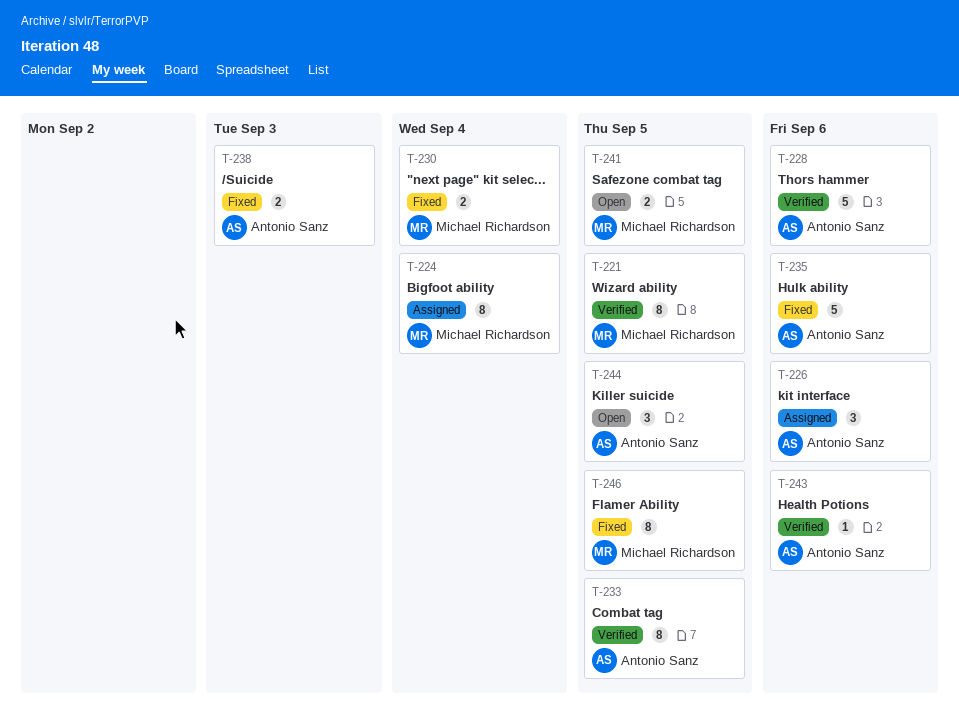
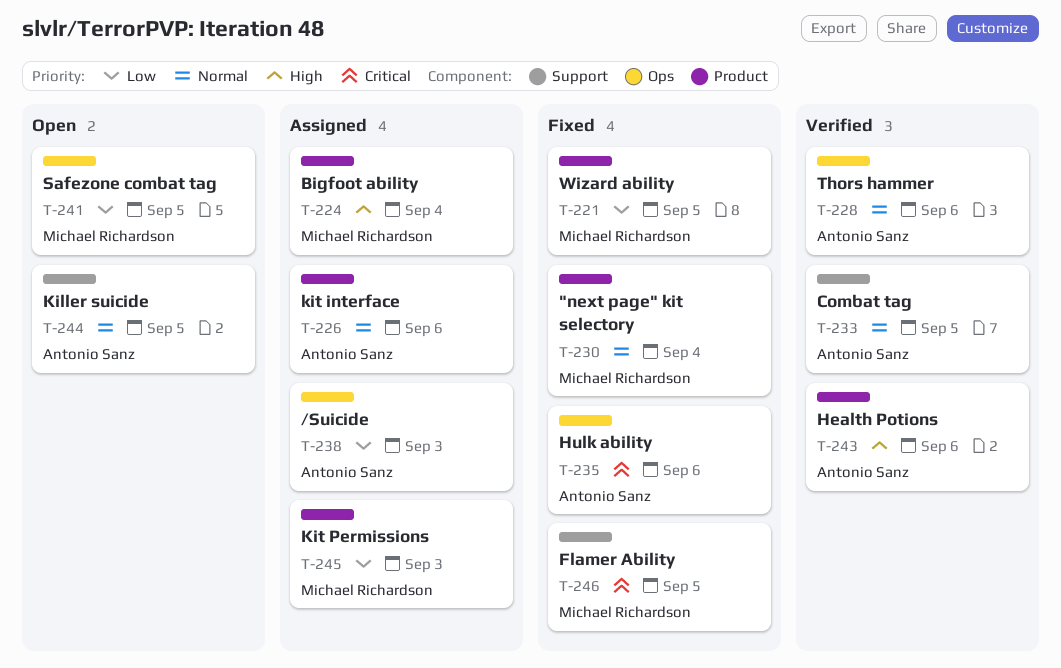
T-221, status: Verified -> Fixed
T-238, status: Fixed -> Assigned
T-245: none -> present

